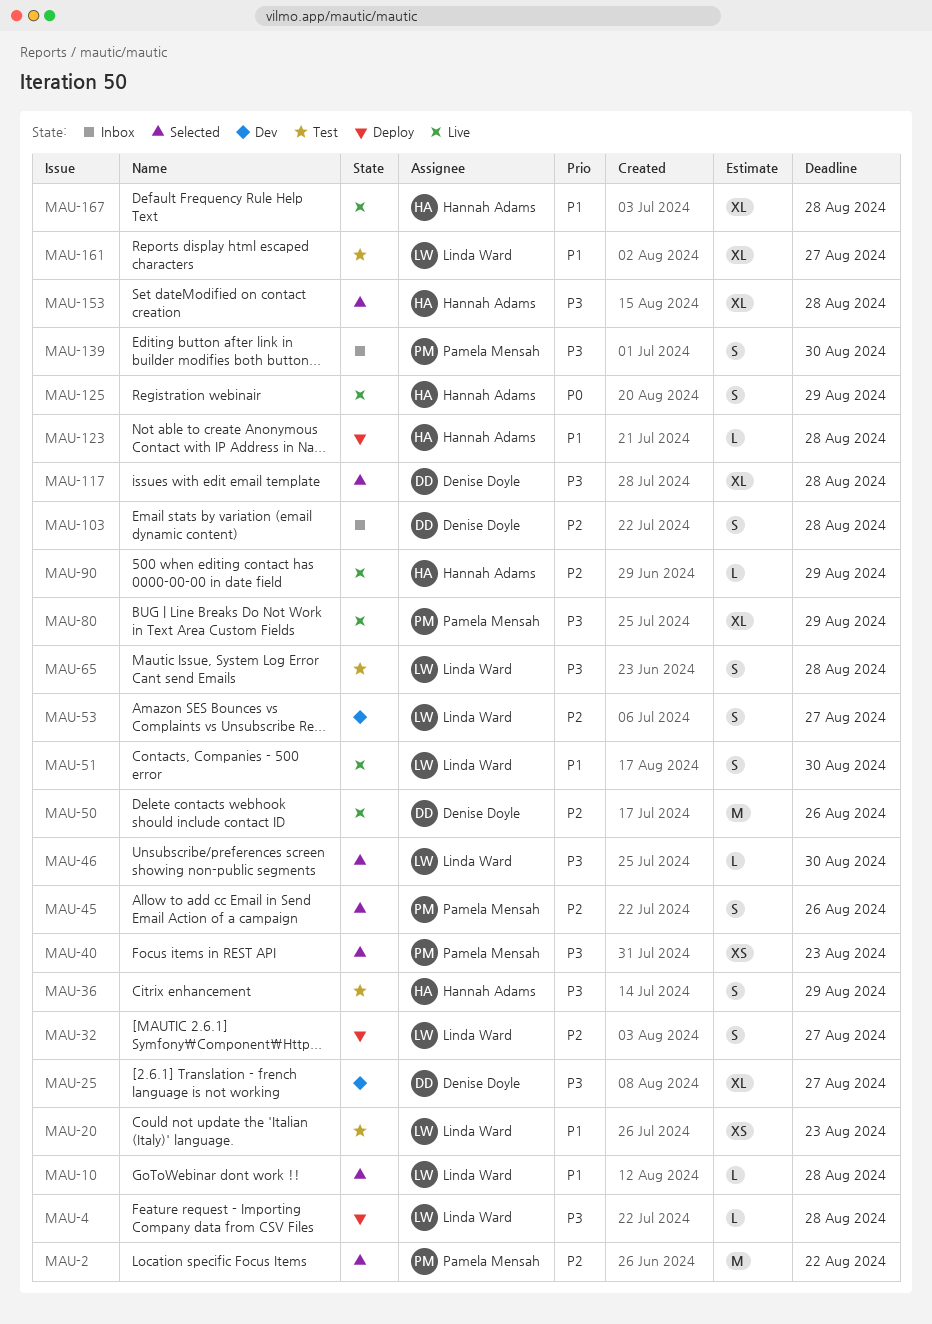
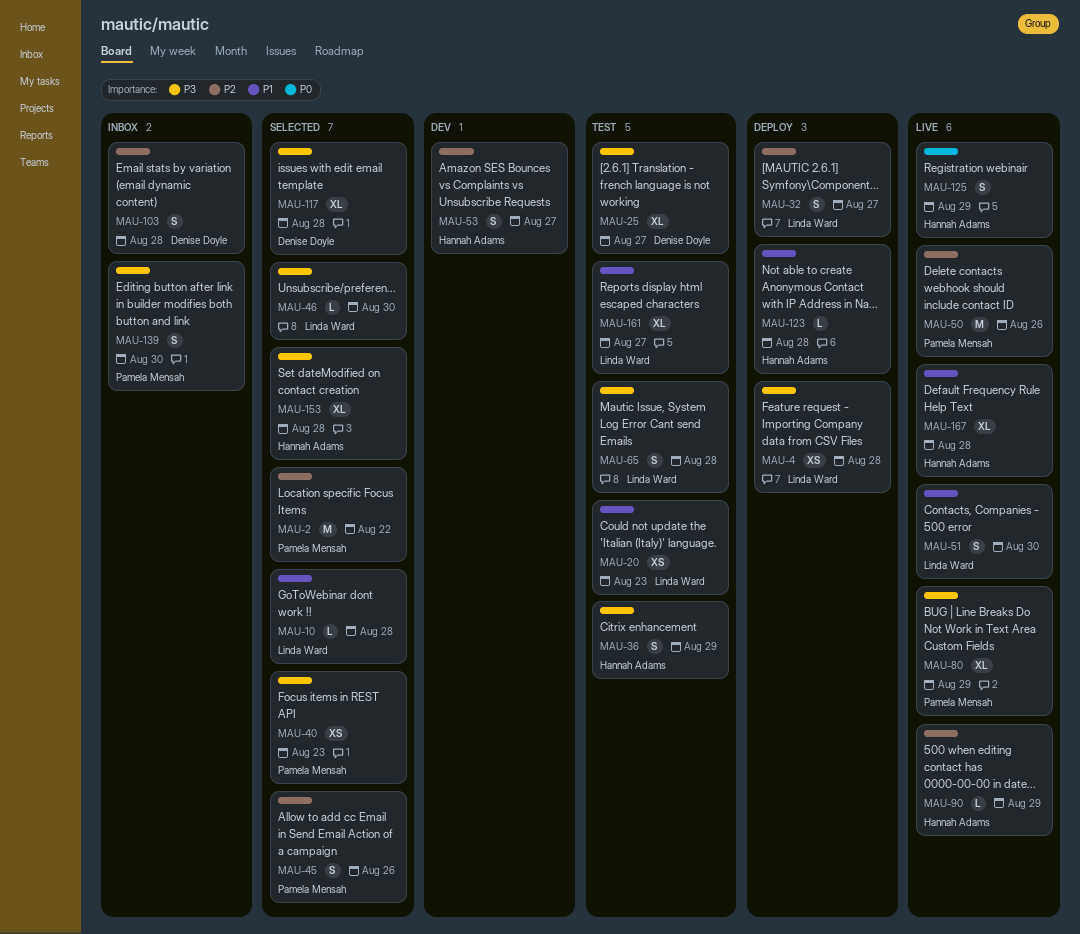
MAU-4, estimate: L -> XS
MAU-25, status: Dev -> Test
MAU-50, owner: Denise Doyle -> Pamela Mensah
MAU-53, owner: Linda Ward -> Hannah Adams

